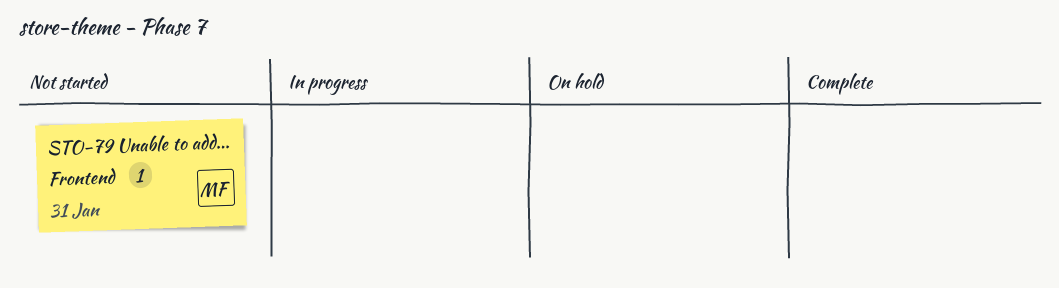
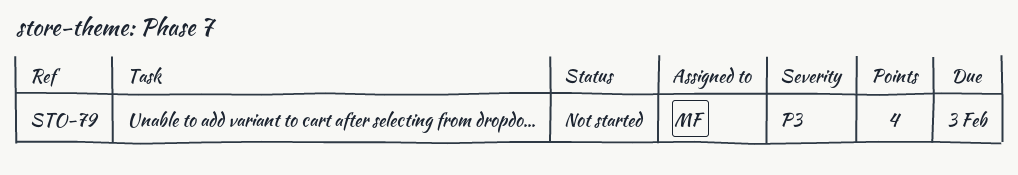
STO-79, estimate: 1 -> 4
STO-79, due: Jan 31 -> Feb 3

